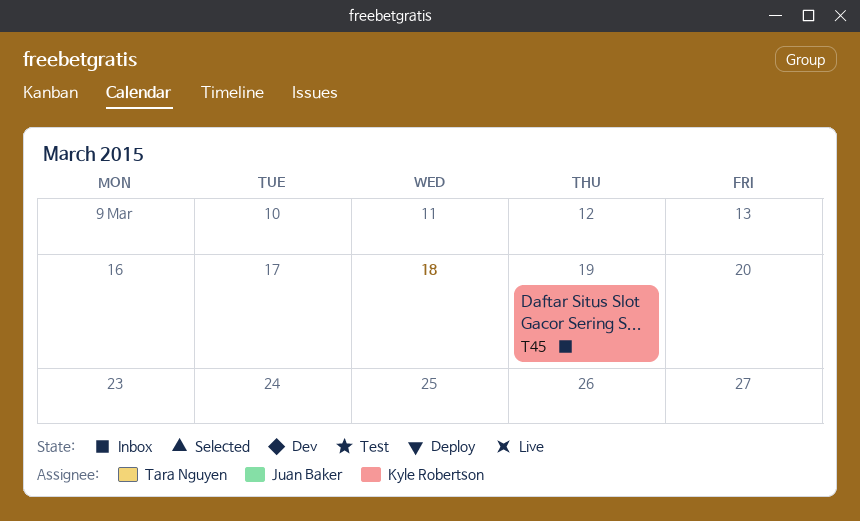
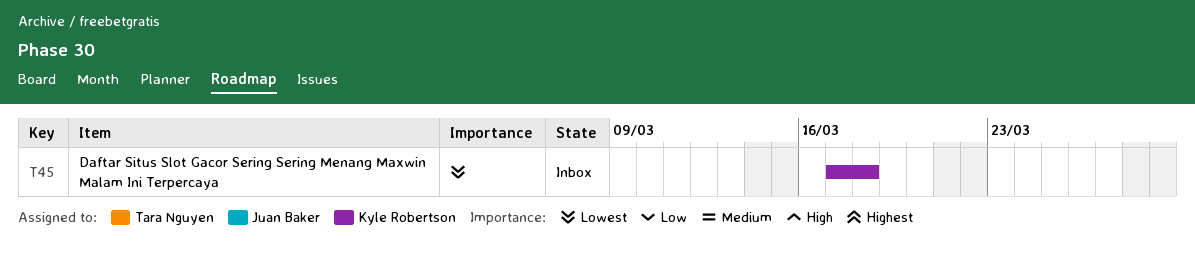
T45, due: Mar 19 -> Mar 18

